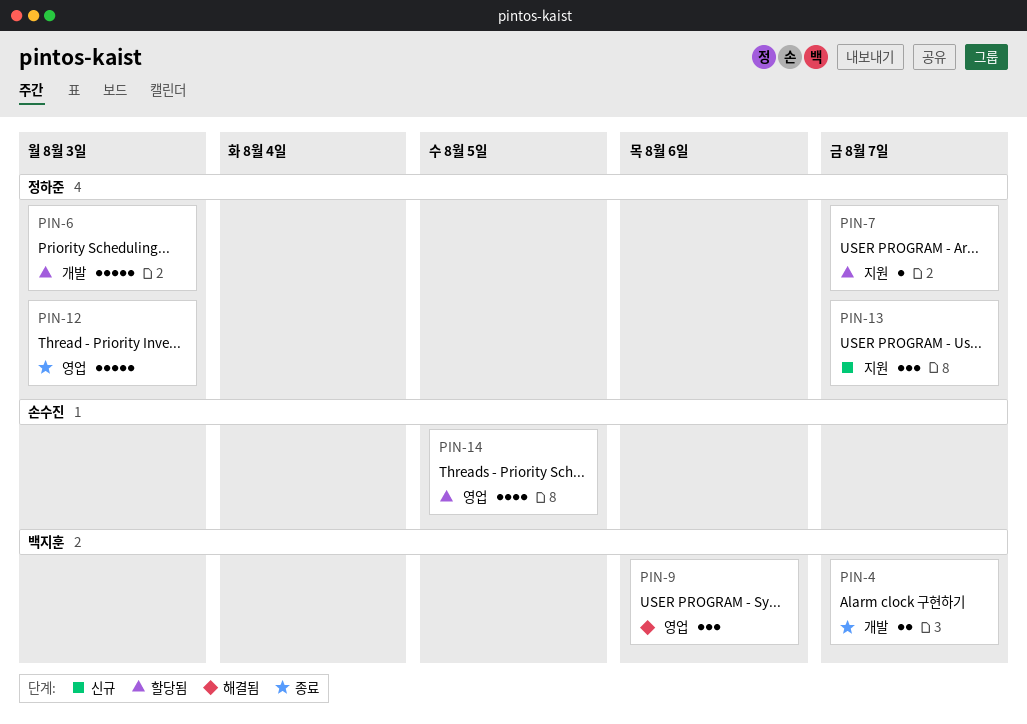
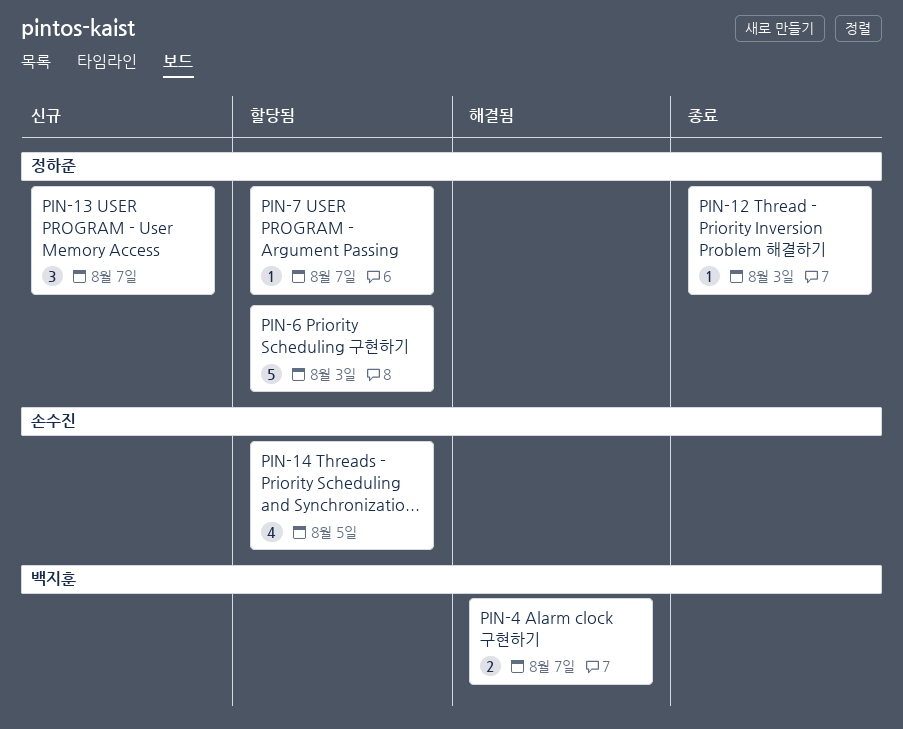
PIN-4, status: 종료 -> 해결됨
PIN-9: present -> none
PIN-12, estimate: 5 -> 1

